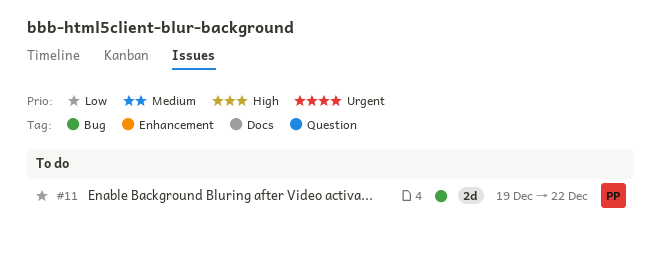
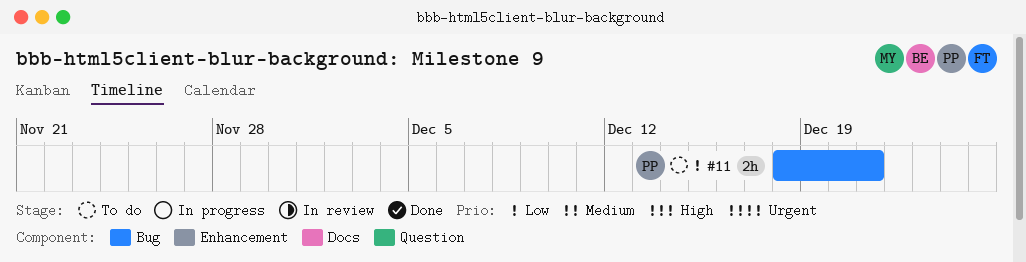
#11, estimate: 2d -> 2h
#11, start: Dec 19 -> Dec 18
#11, due: Dec 22 -> Dec 21

